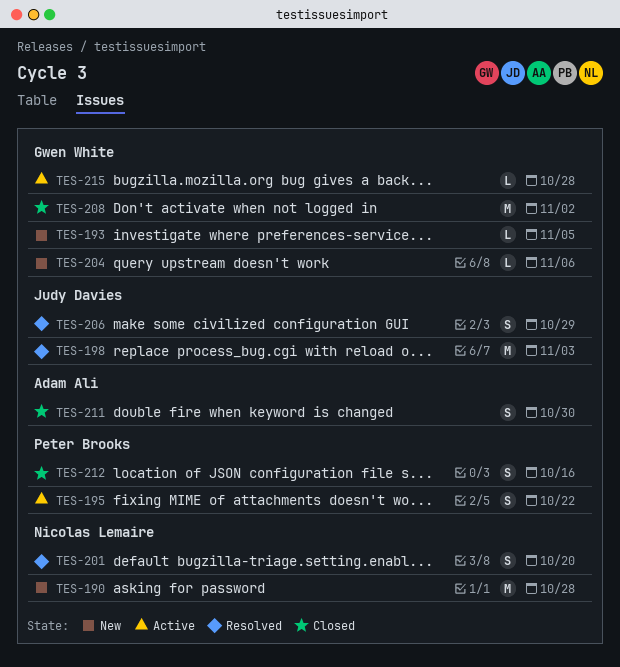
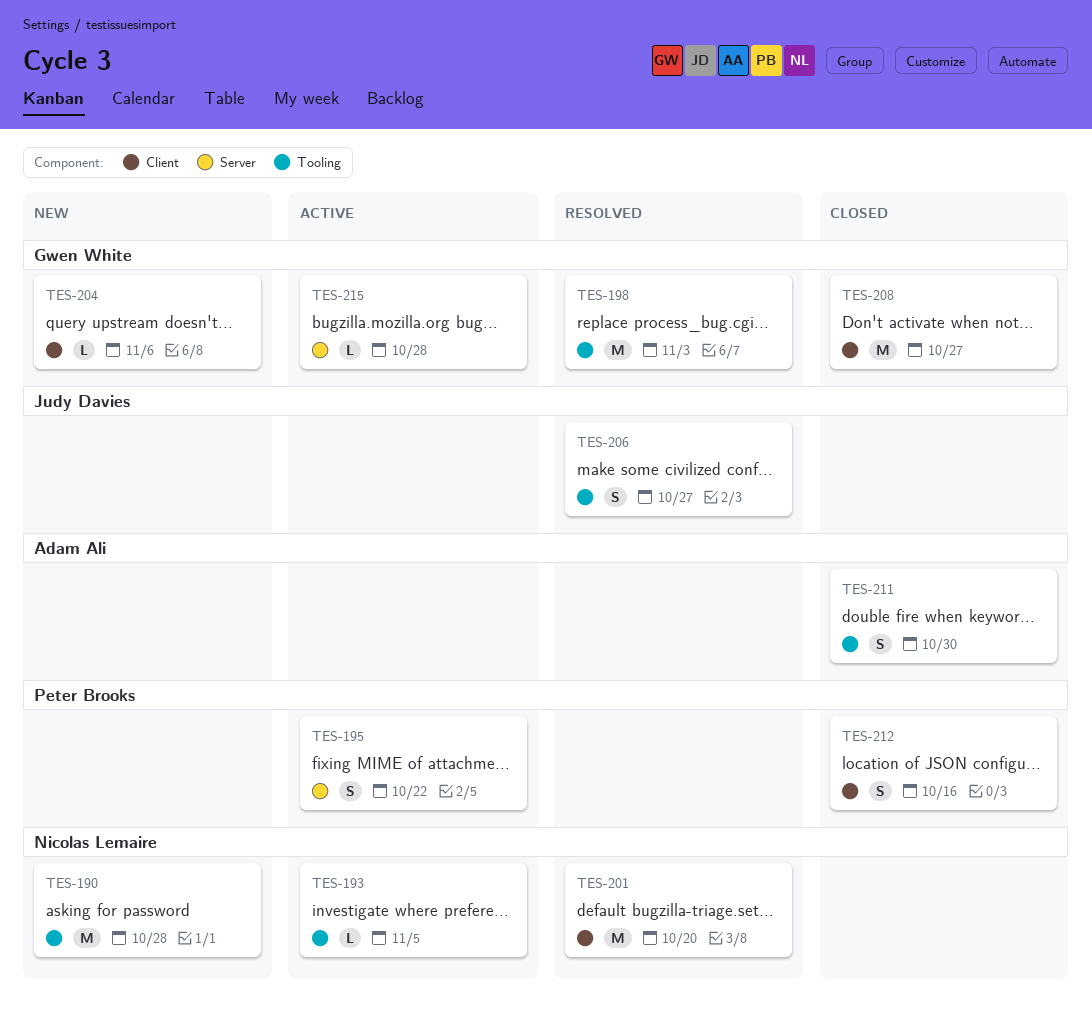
TES-193, status: New -> Active
TES-193, owner: Gwen White -> Nicolas Lemaire
TES-198, owner: Judy Davies -> Gwen White
TES-201, estimate: S -> M
TES-206, due: Oct 29 -> Oct 27
TES-208, due: Nov 2 -> Oct 27

